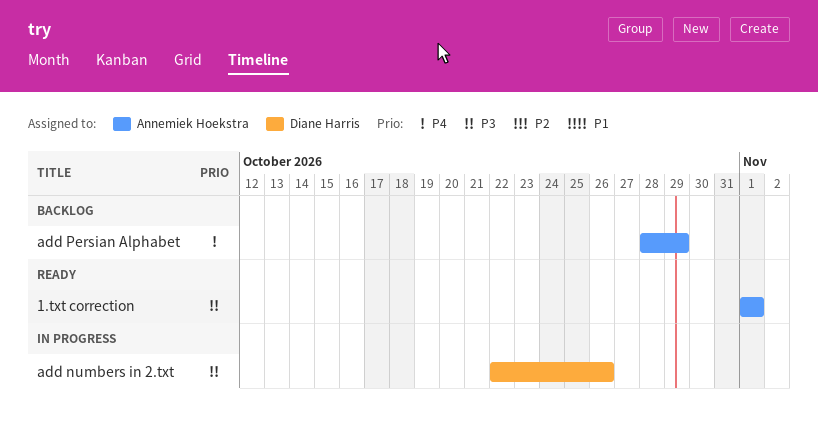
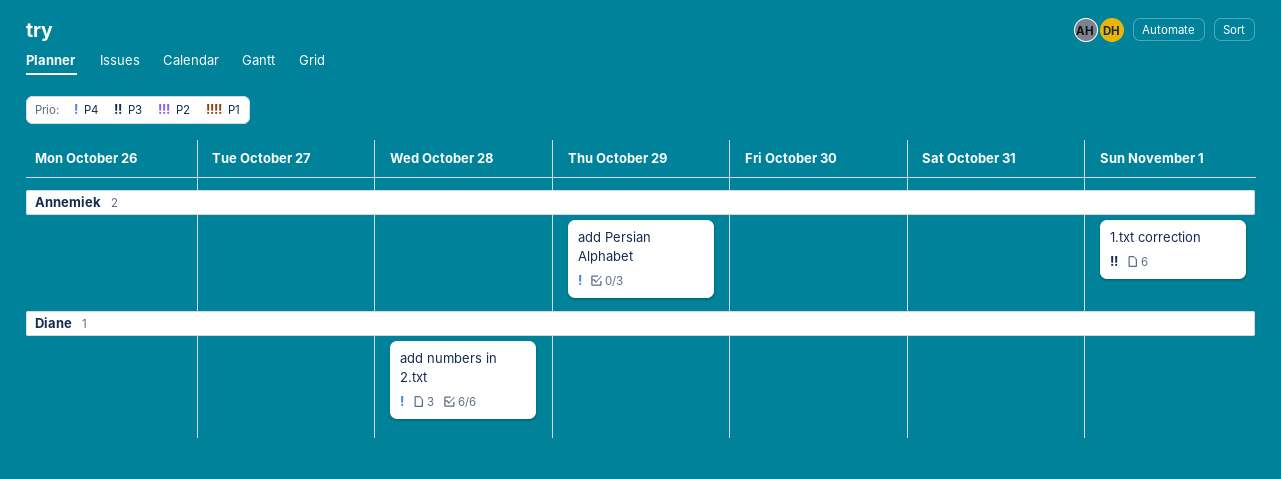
add numbers in 2.txt, priority: P3 -> P4
add numbers in 2.txt, due: Oct 26 -> Oct 28

